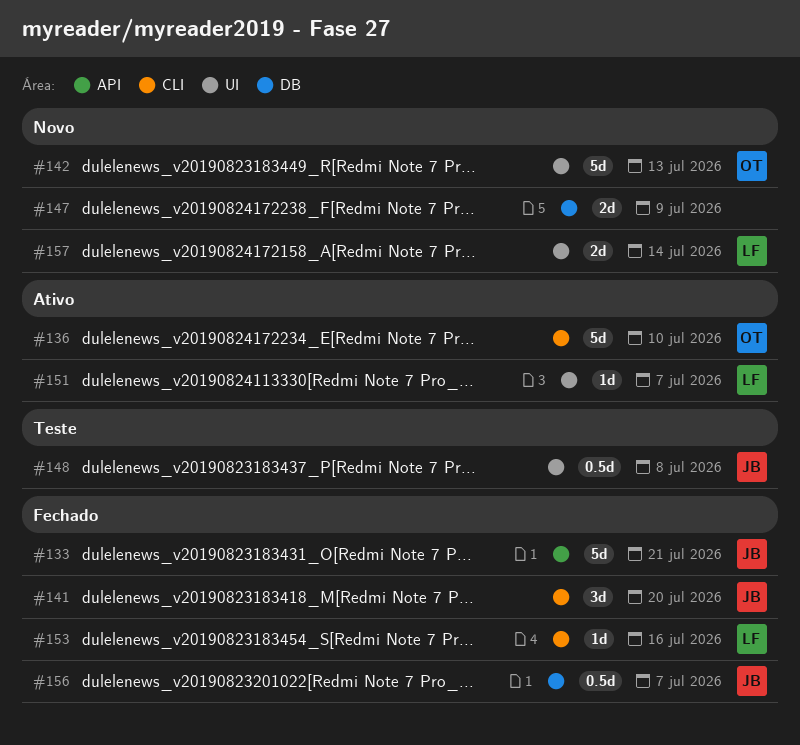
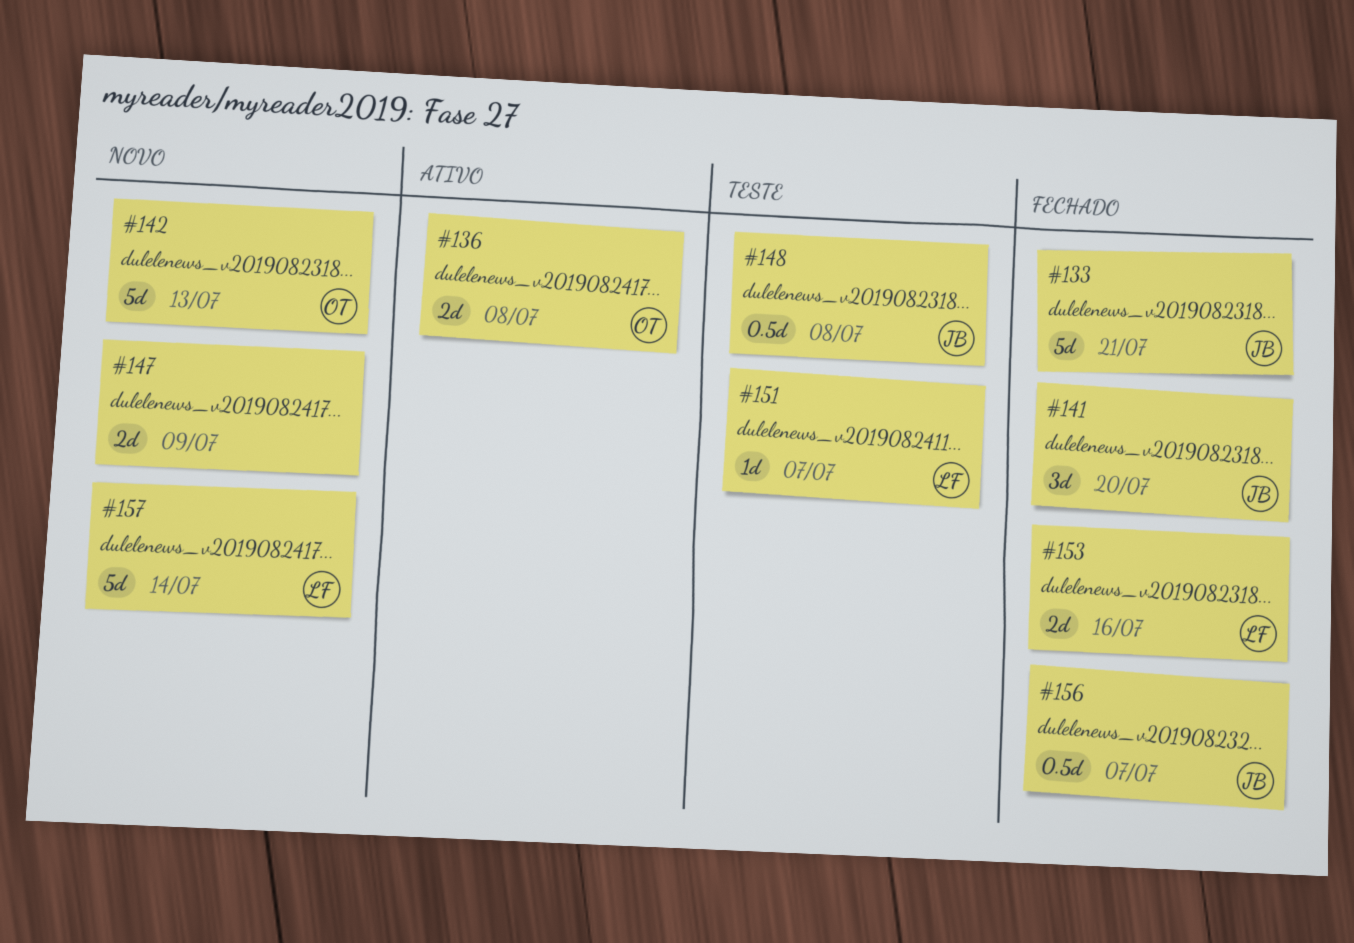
#136, estimate: 5d -> 2d
#136, due: Jul 10 -> Jul 8
#151, status: Ativo -> Teste
#153, estimate: 1d -> 2d
#157, estimate: 2d -> 5d

